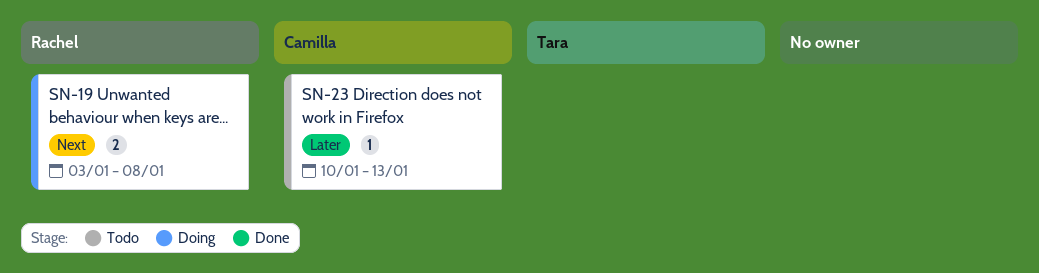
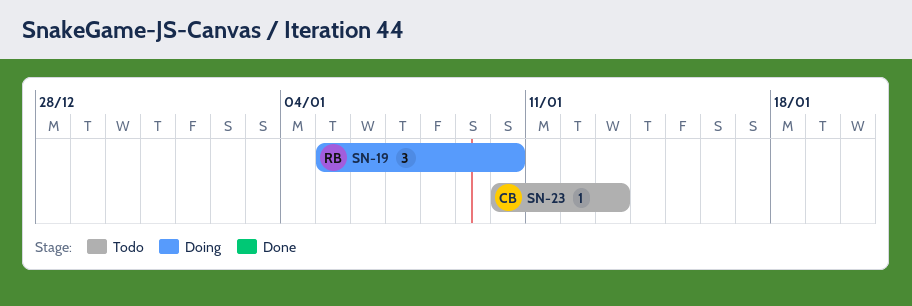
SN-19, estimate: 2 -> 3
SN-19, start: Jan 3 -> Jan 5
SN-19, due: Jan 8 -> Jan 10

